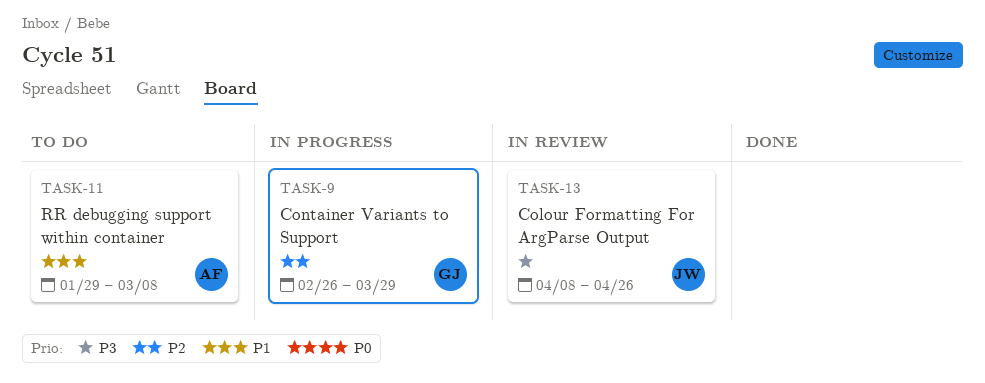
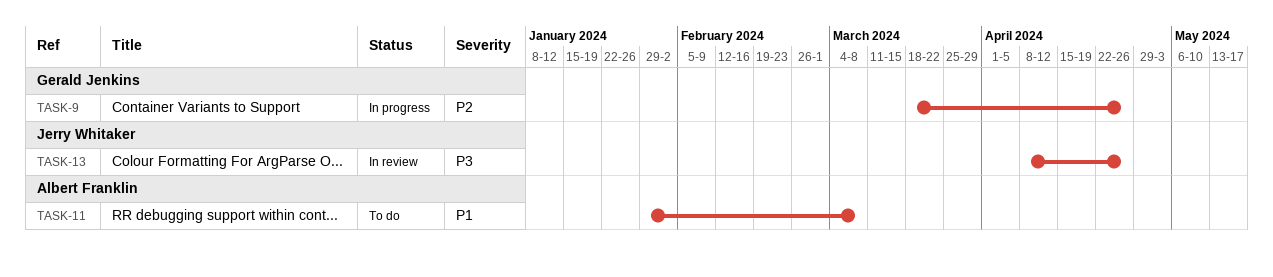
TASK-9, start: Feb 26 -> Mar 18
TASK-9, due: Mar 29 -> Apr 26

